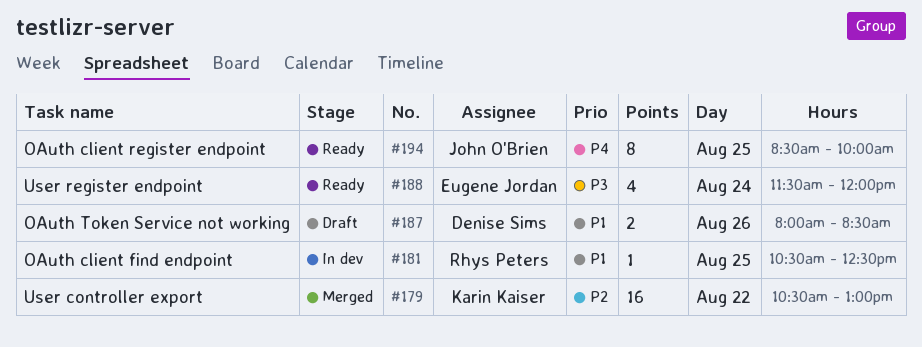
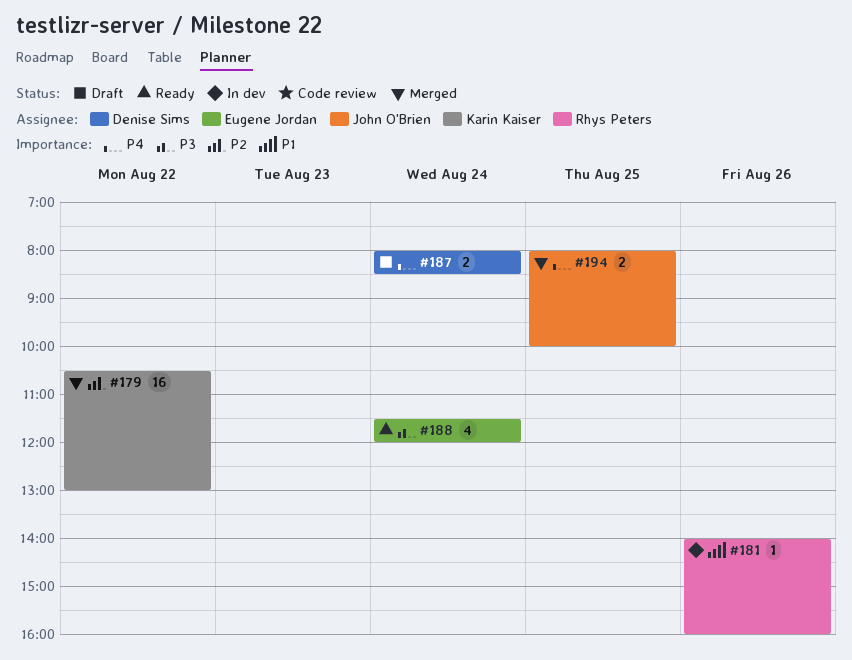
#181, day: Aug 25 -> Aug 26
#181, begins: 10:30 -> 14:00
#181, ends: 12:30 -> 16:00
#187, priority: P1 -> P4
#187, day: Aug 26 -> Aug 24
#194, status: Ready -> Merged
#194, estimate: 8 -> 2
#194, begins: 08:30 -> 08:00

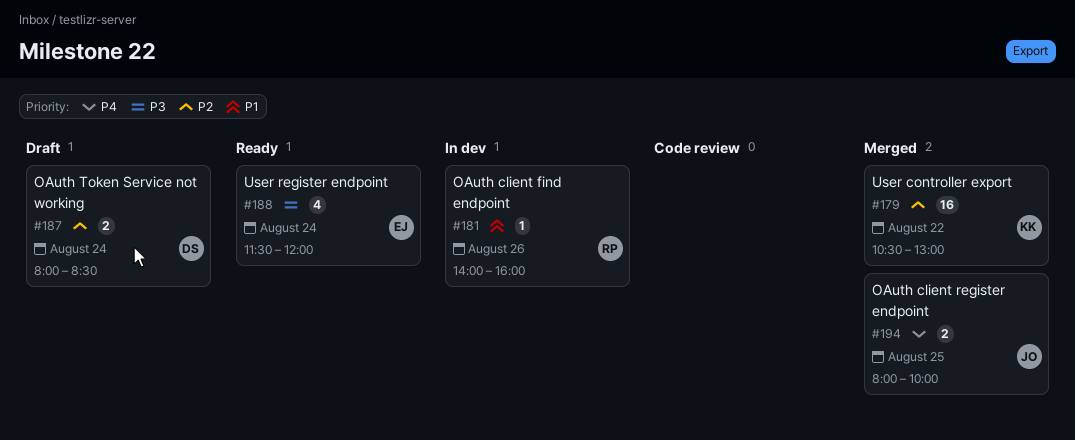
#187, priority: P4 -> P2

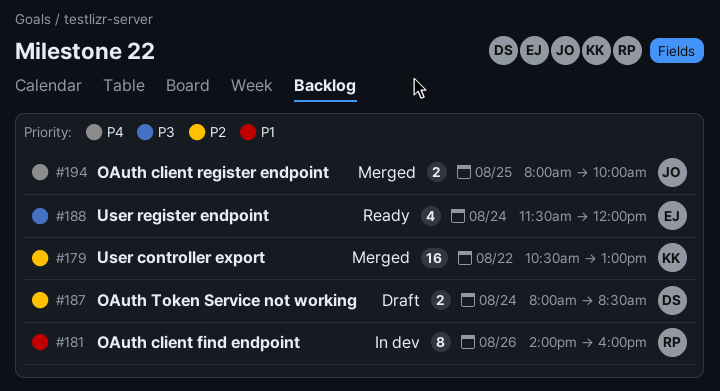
#181, estimate: 1 -> 8

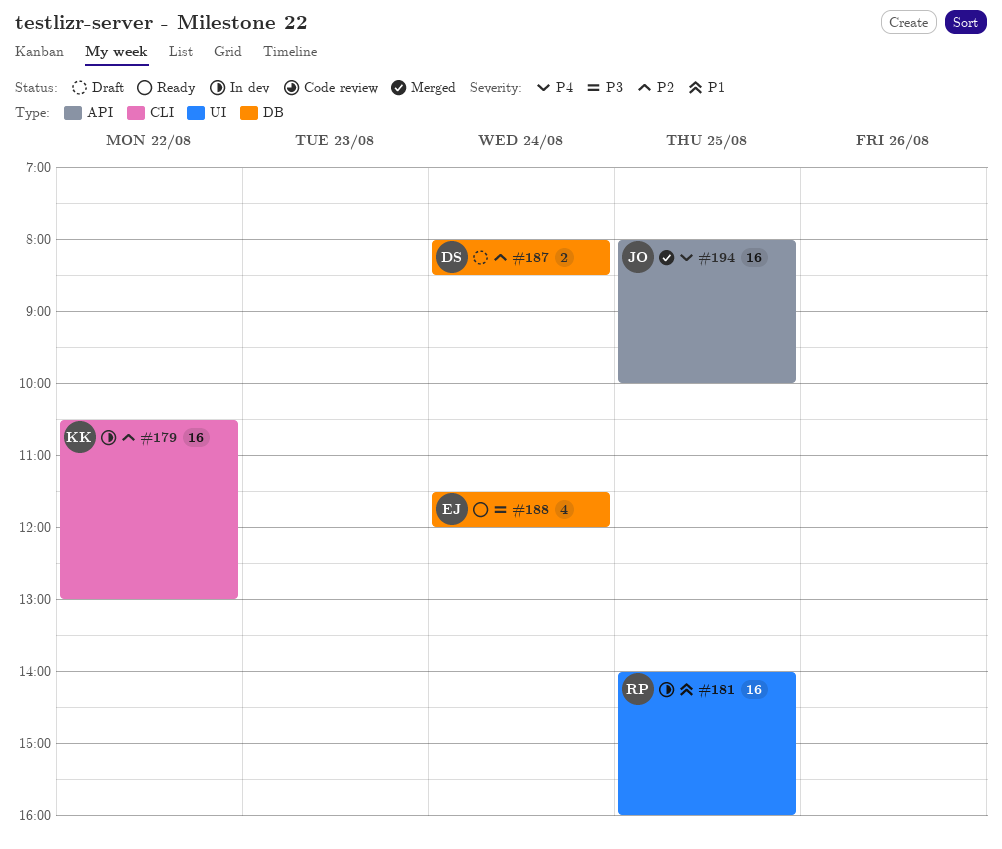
#179, status: Merged -> In dev
#181, estimate: 8 -> 16
#181, day: Aug 26 -> Aug 25
#194, estimate: 2 -> 16

